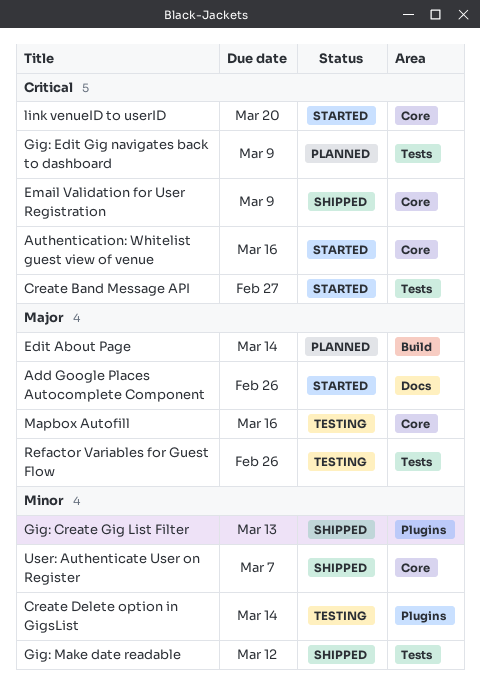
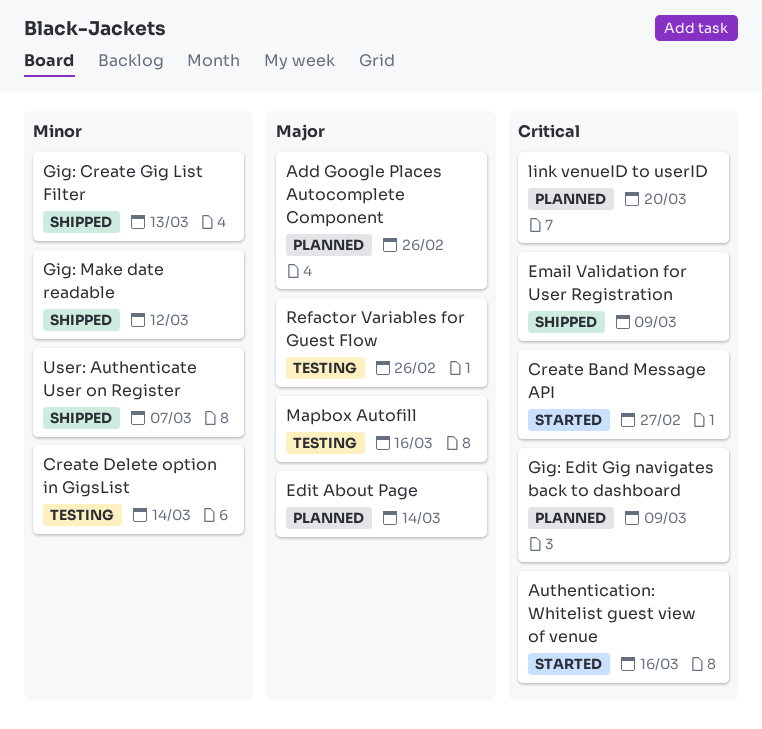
Add Google Places Autocomplete Component, status: Started -> Planned
link venueID to userID, status: Started -> Planned

